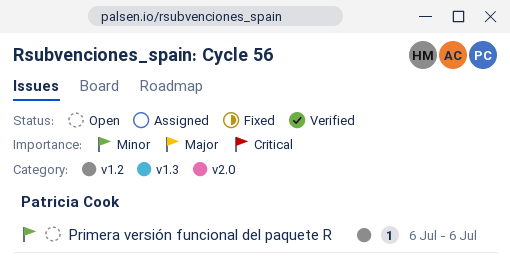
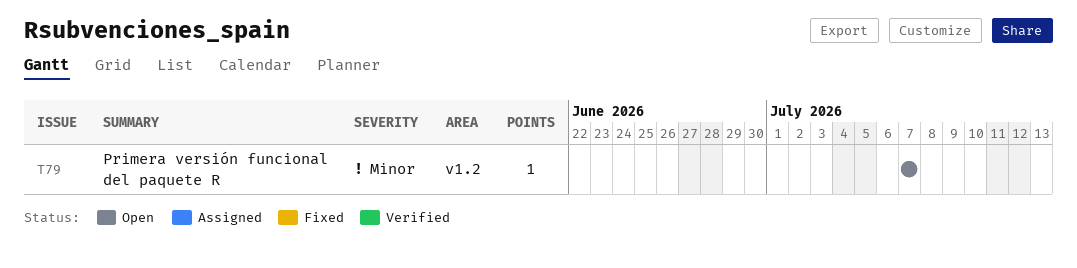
Primera versión funcional del paquete R, start: Jul 6 -> Jul 7
Primera versión funcional del paquete R, due: Jul 6 -> Jul 7

